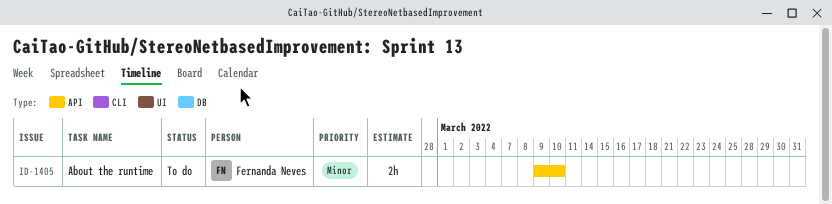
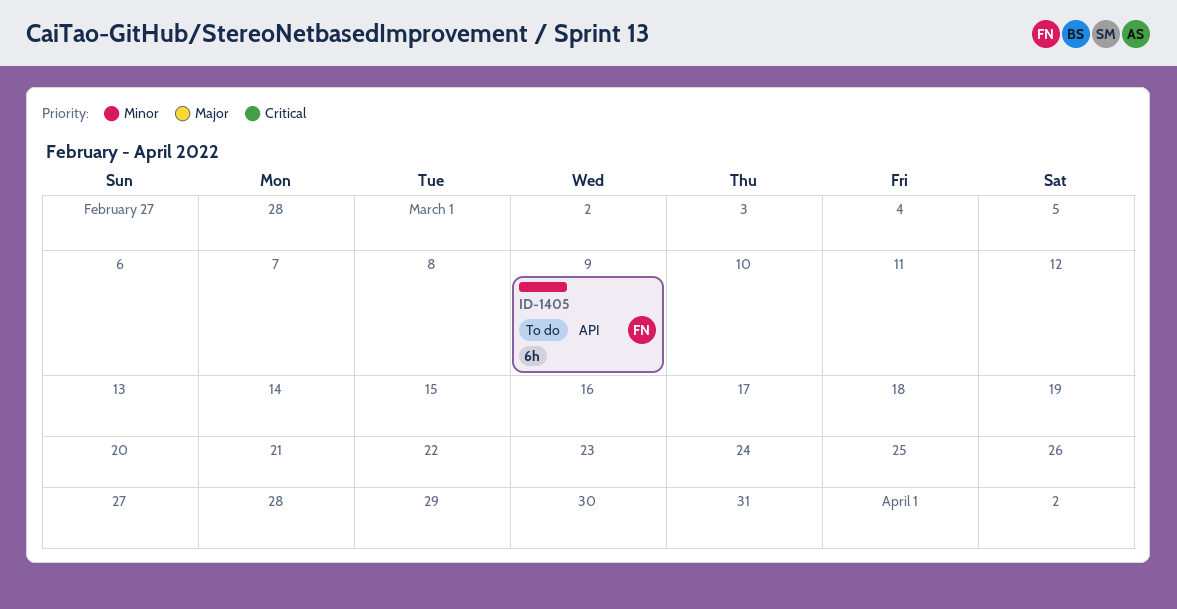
ID-1405, estimate: 2h -> 6h
ID-1405, due: Mar 10 -> Mar 9

